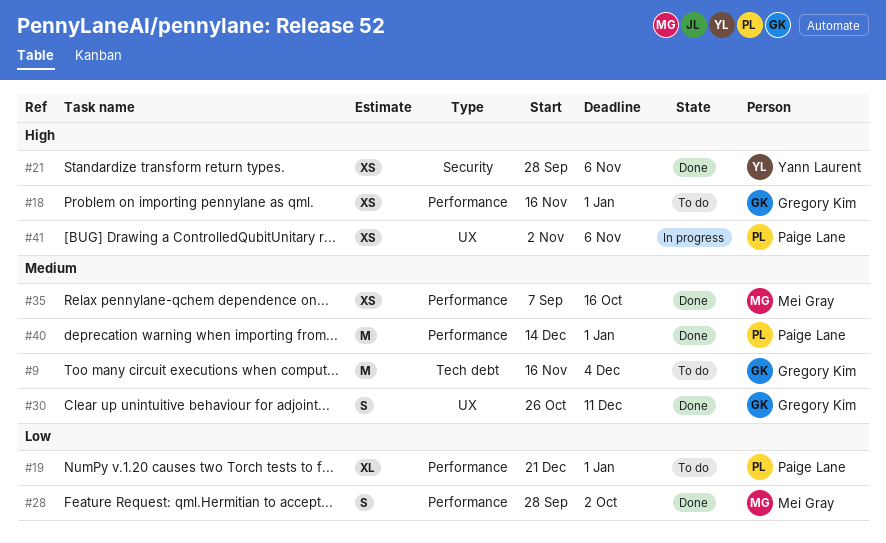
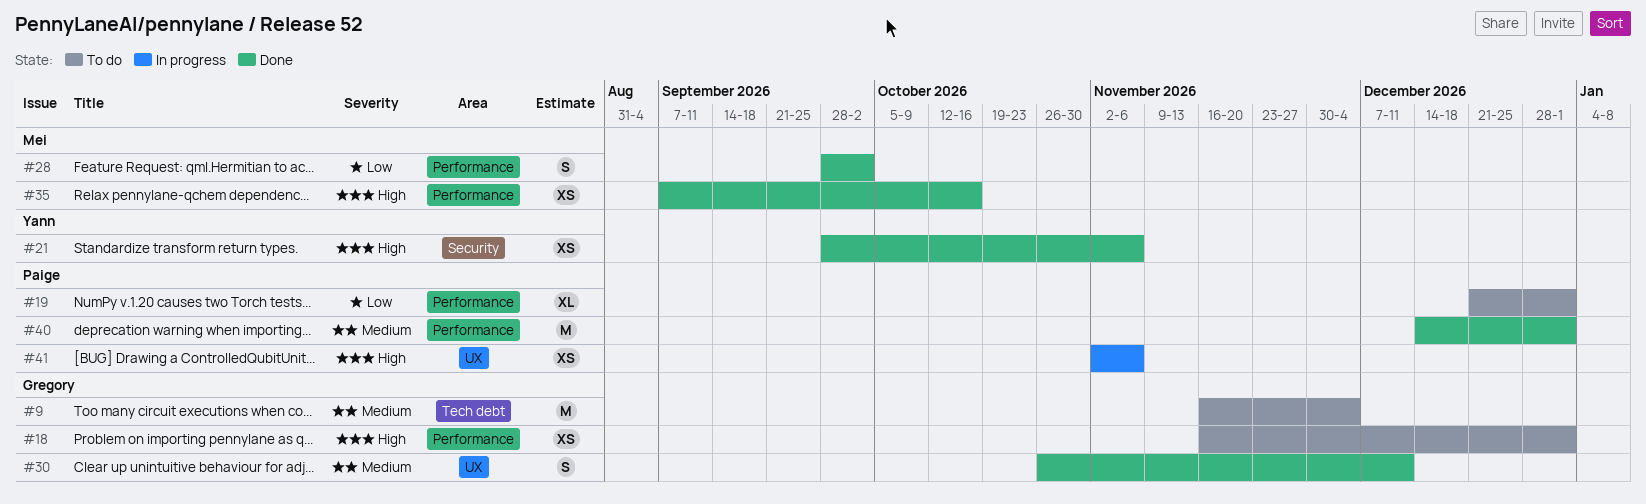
#35, priority: Medium -> High

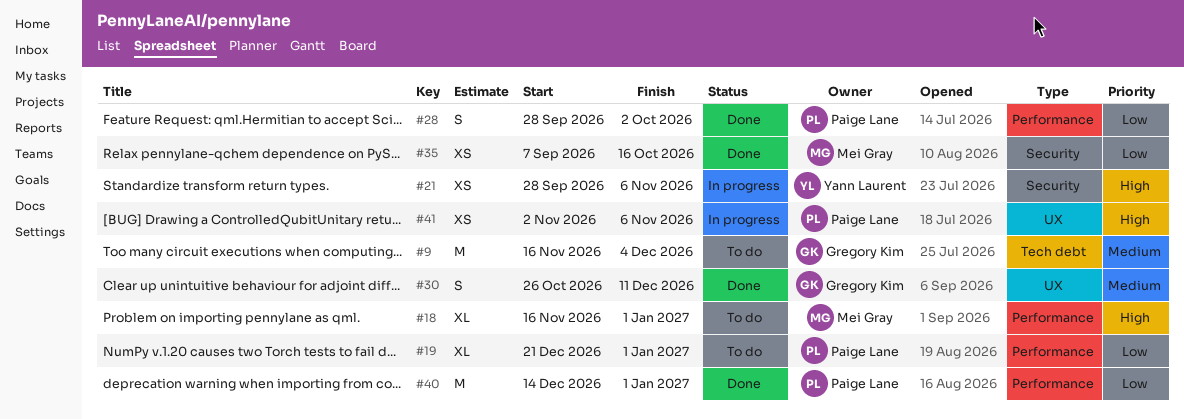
#18, owner: Gregory Kim -> Mei Gray
#18, estimate: XS -> XL
#21, status: Done -> In progress
#28, owner: Mei Gray -> Paige Lane
#35, priority: High -> Low
#35, label: Performance -> Security
#40, priority: Medium -> Low

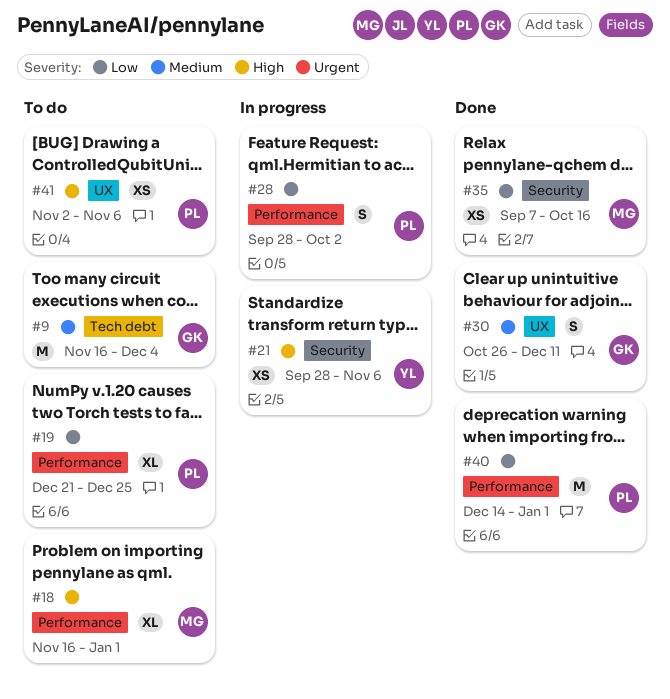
#19, due: Jan 1 -> Dec 25
#28, status: Done -> In progress
#41, status: In progress -> To do

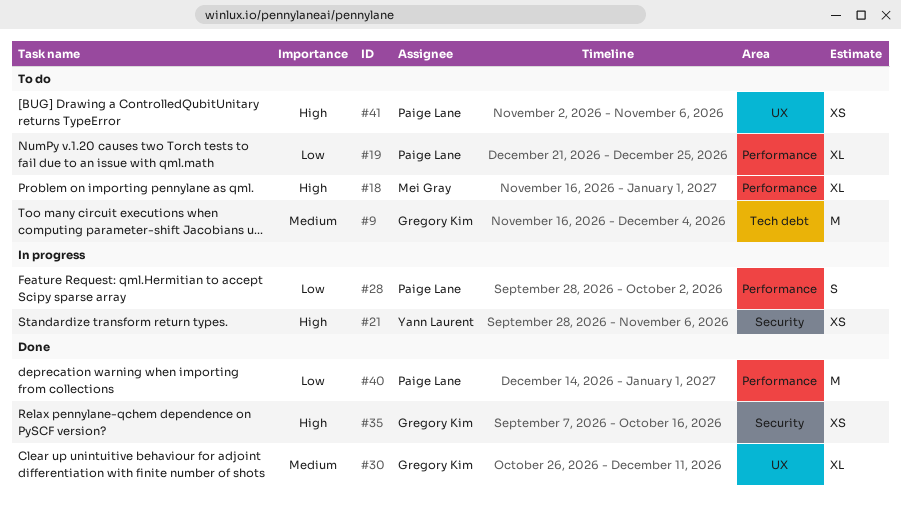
#30, estimate: S -> XL
#35, owner: Mei Gray -> Gregory Kim
#35, priority: Low -> High

